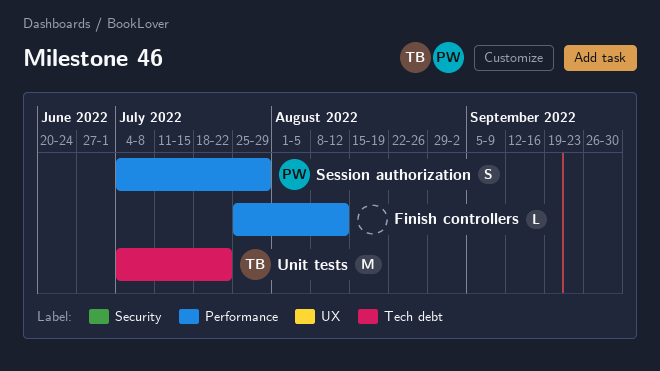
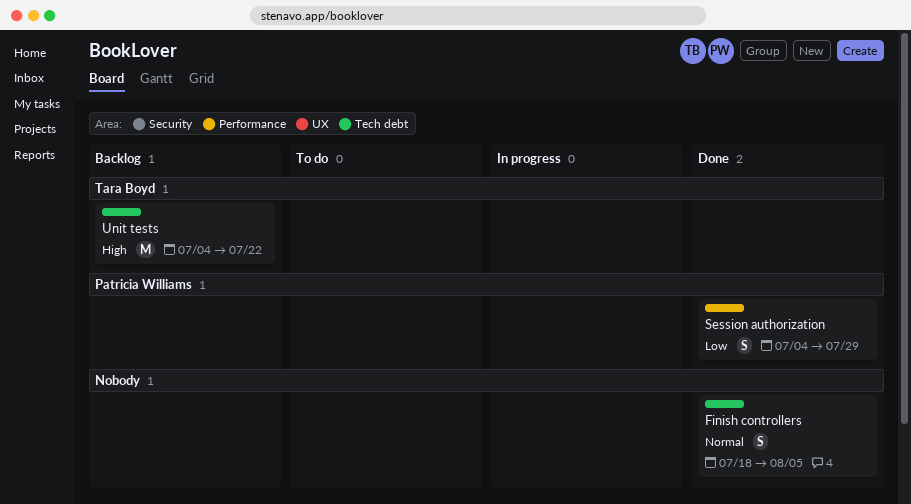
Finish controllers, label: Performance -> Tech debt
Finish controllers, estimate: L -> S
Finish controllers, start: Jul 25 -> Jul 18
Finish controllers, due: Aug 12 -> Aug 5

